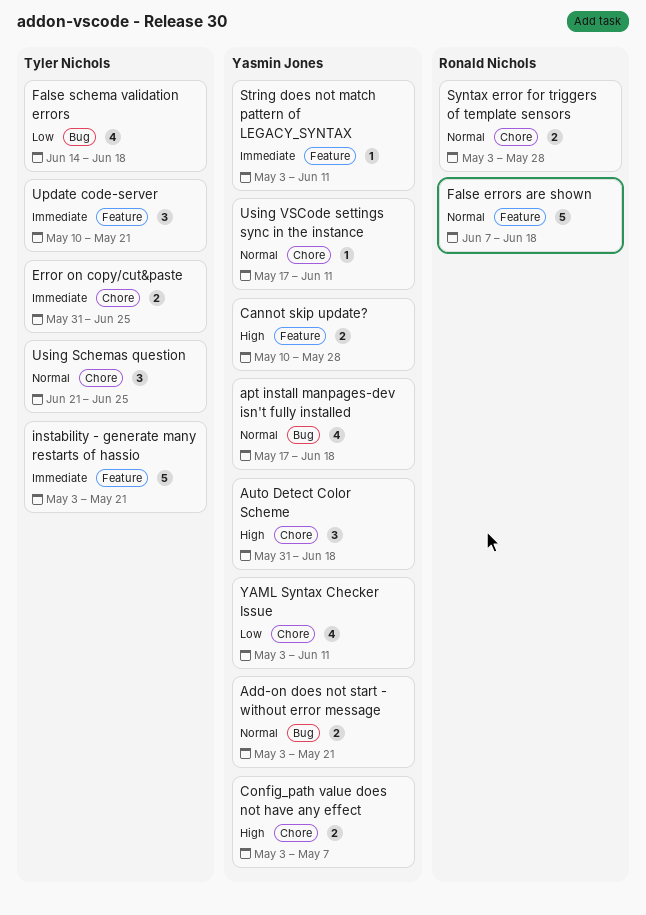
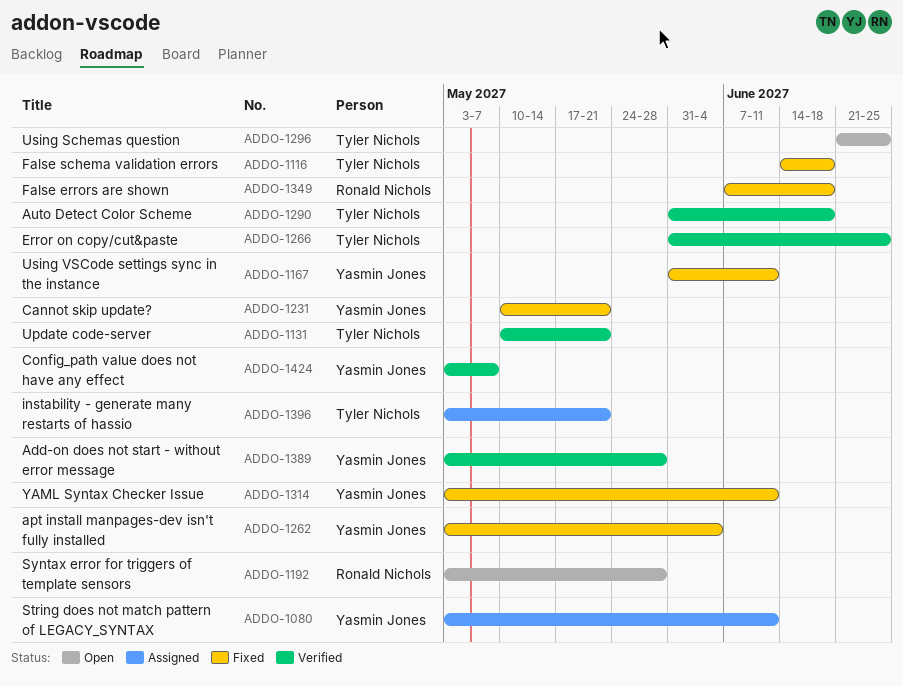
Add-on does not start - without error message, due: May 21 -> May 28
apt install manpages-dev isn't fully installed, start: May 17 -> May 3
apt install manpages-dev isn't fully installed, due: Jun 18 -> Jun 4
Auto Detect Color Scheme, owner: Yasmin Jones -> Tyler Nichols
Cannot skip update?, due: May 28 -> May 21
Using VSCode settings sync in the instance, start: May 17 -> May 31

